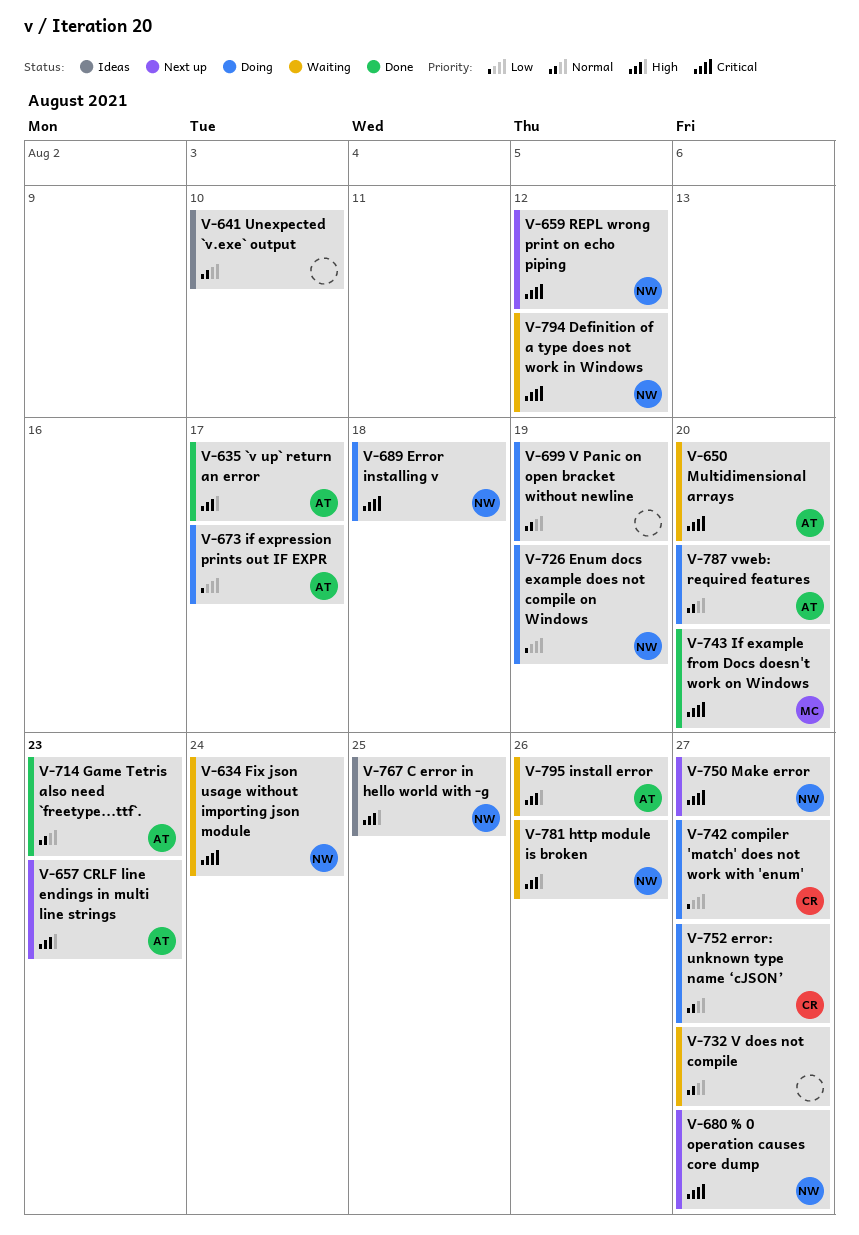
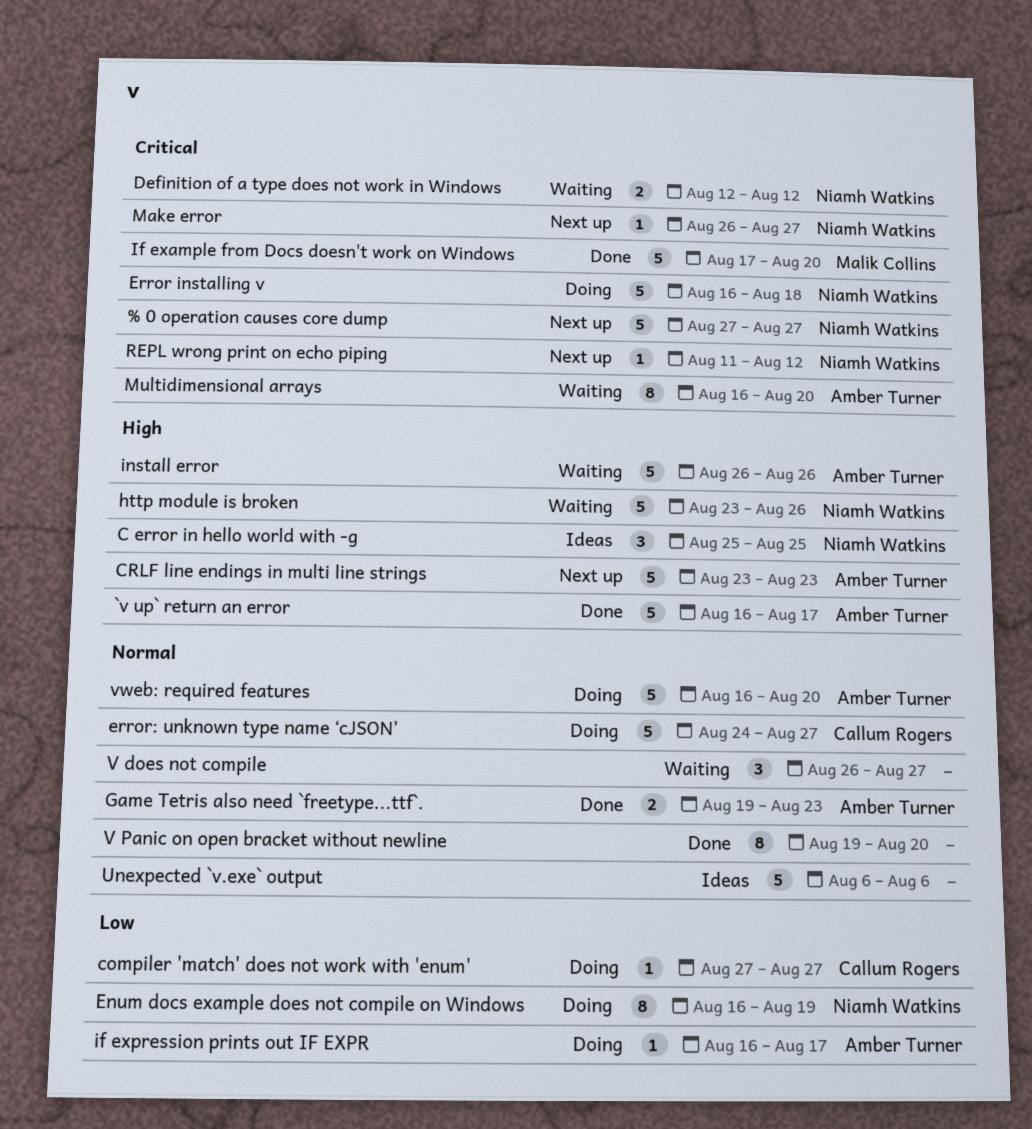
Fix json usage without importing json module: present -> none
Unexpected `v.exe` output, due: Aug 10 -> Aug 6
V Panic on open bracket without newline, status: Doing -> Done
V Panic on open bracket without newline, due: Aug 19 -> Aug 20

